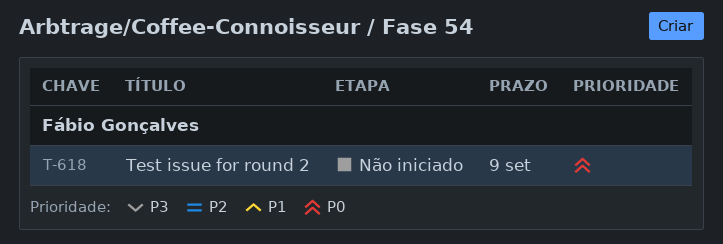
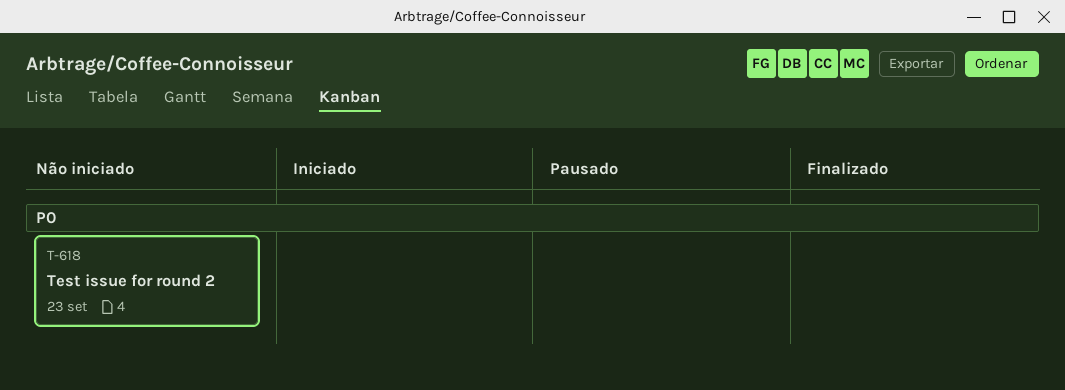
T-618, due: Sep 9 -> Sep 23

